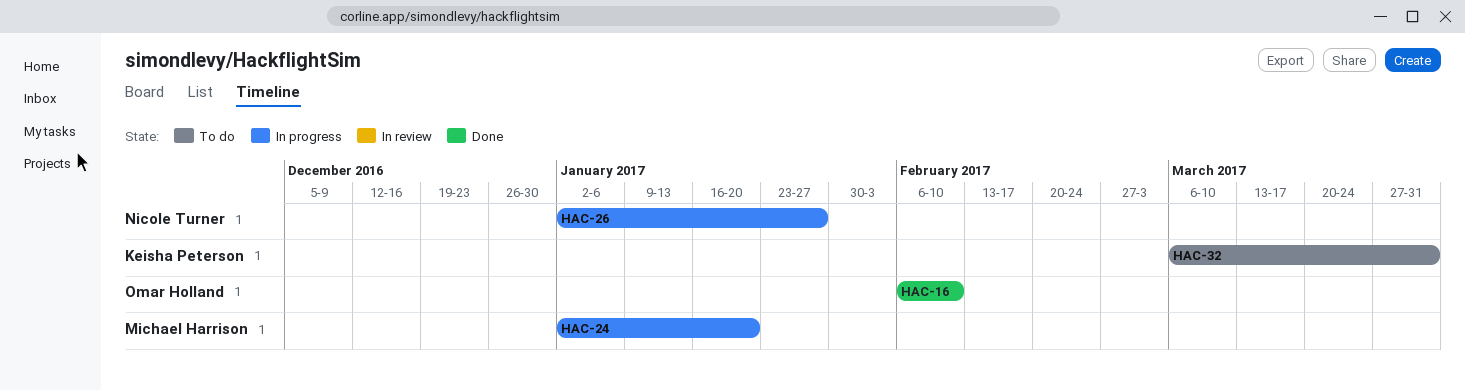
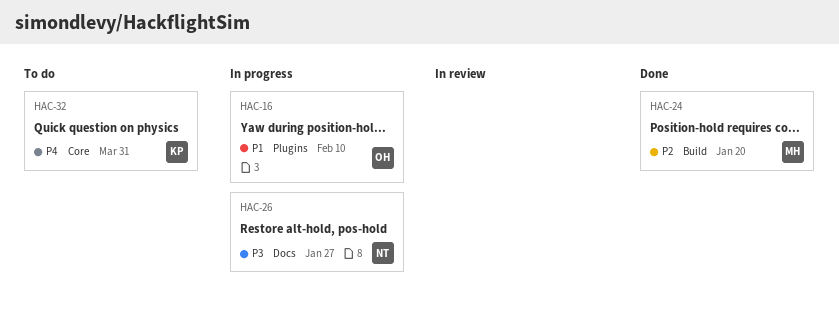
HAC-16, status: Done -> In progress
HAC-24, status: In progress -> Done

